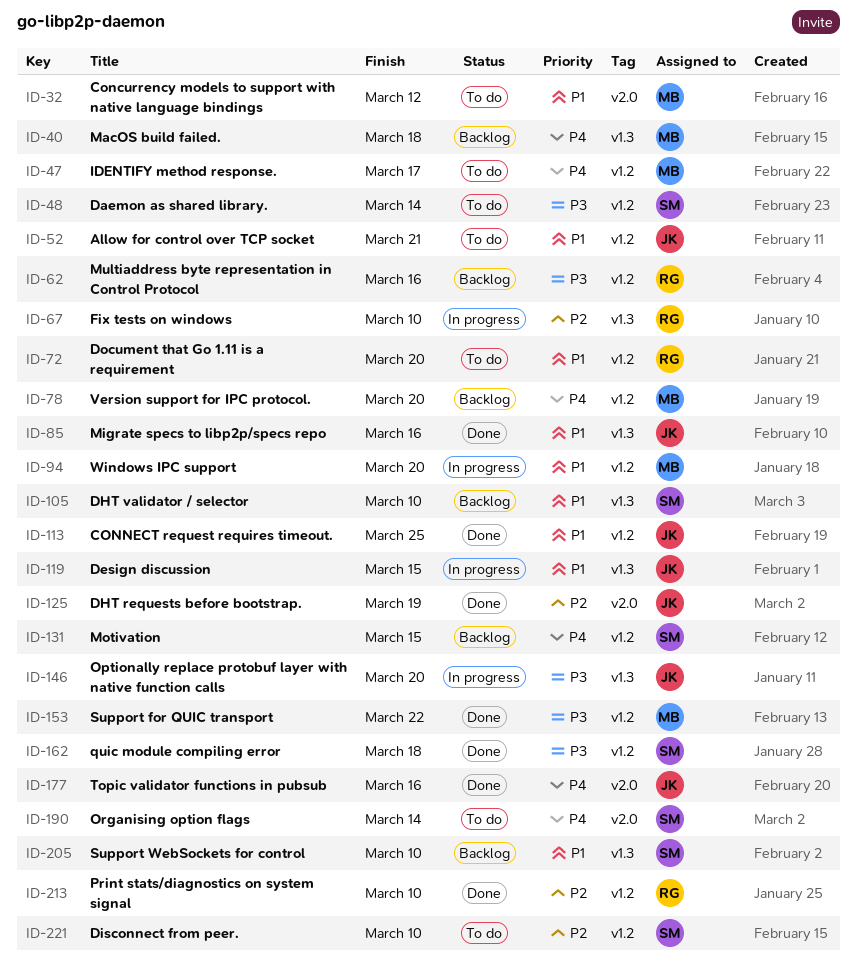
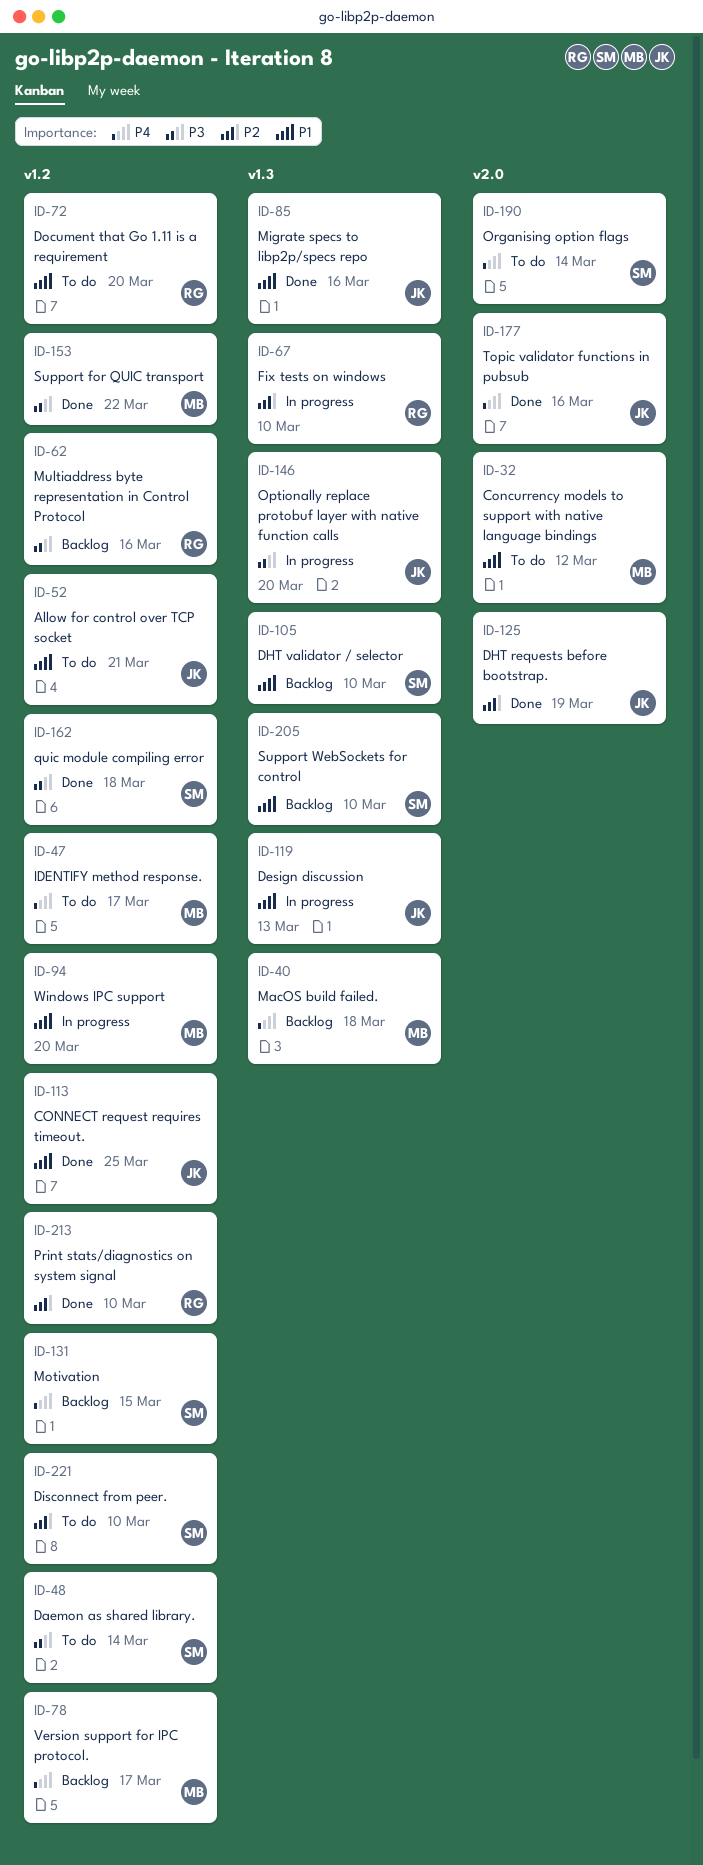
ID-78, due: Mar 20 -> Mar 17
ID-119, due: Mar 15 -> Mar 13

